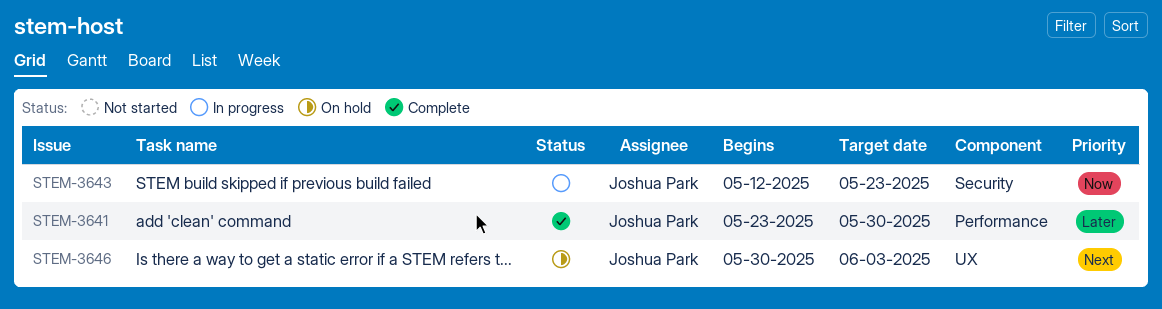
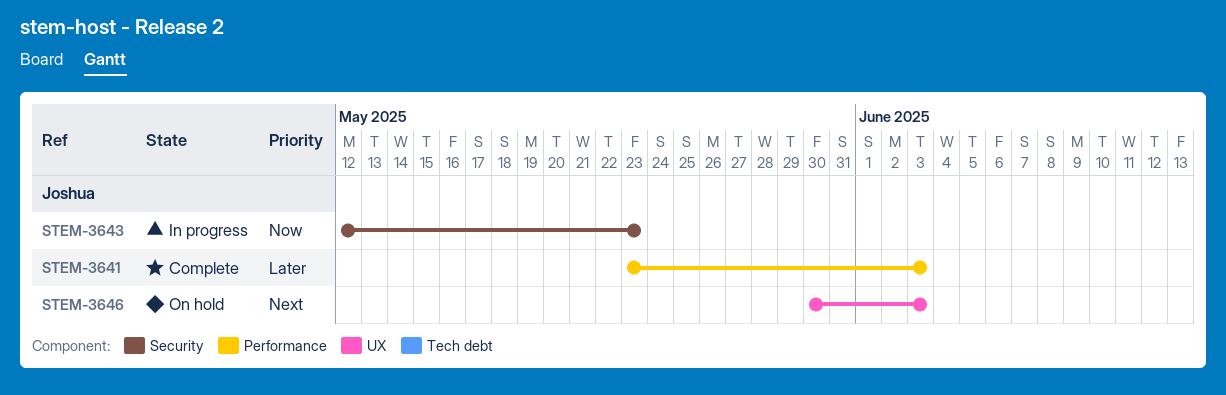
STEM-3641, due: May 30 -> Jun 3

